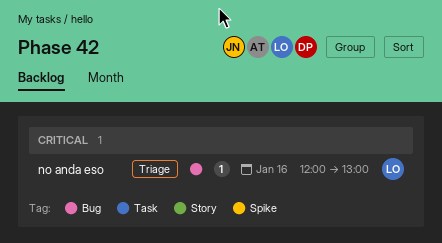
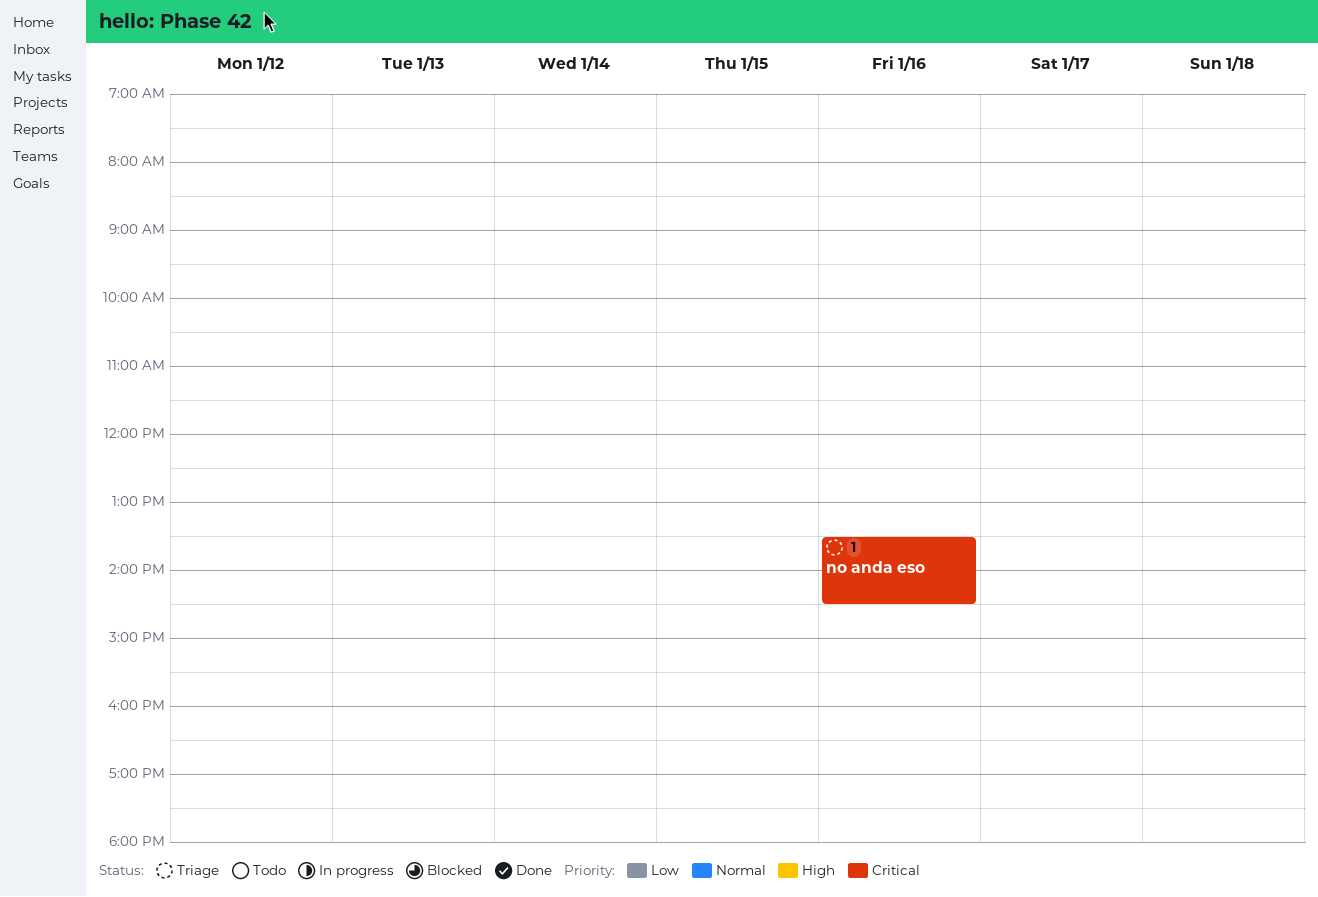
no anda eso, begins: 12:00 -> 13:30
no anda eso, ends: 13:00 -> 14:30

